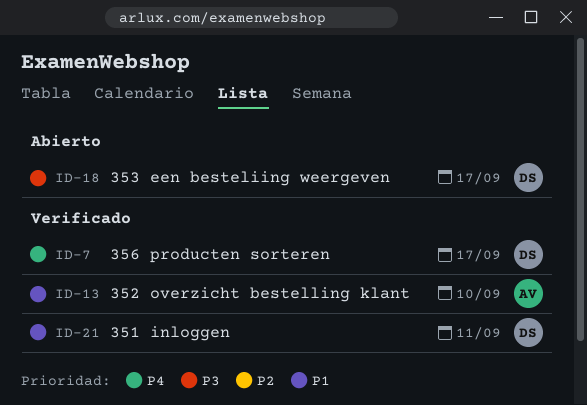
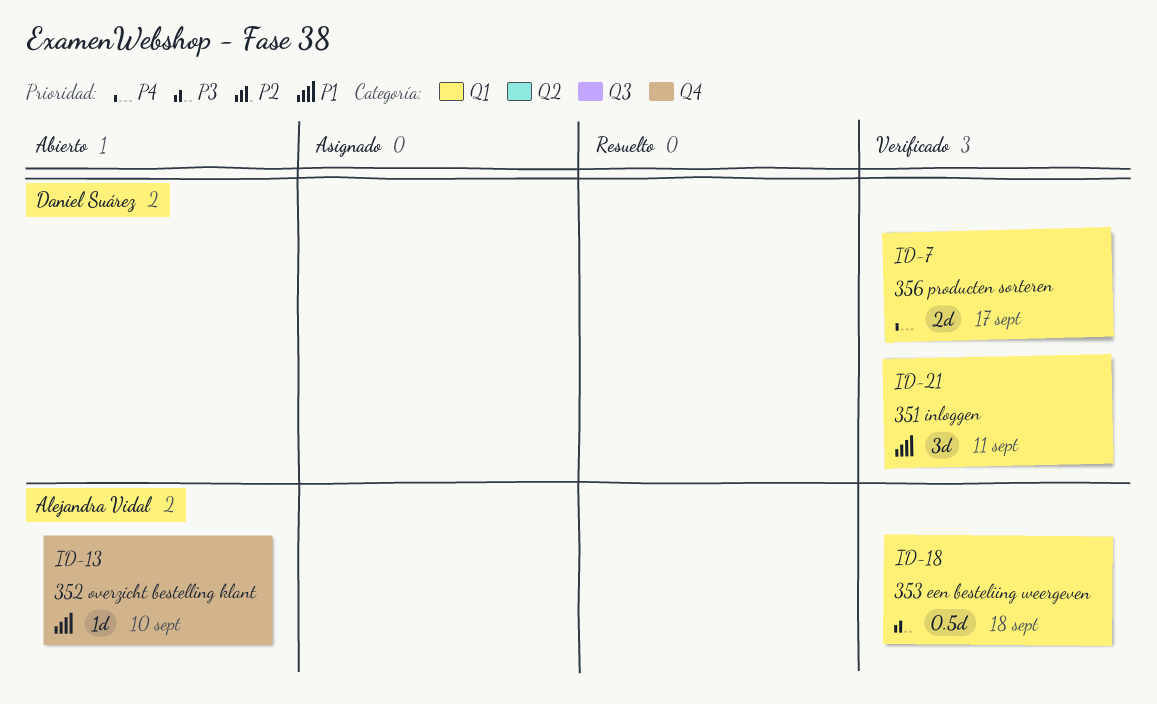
ID-13, status: Verificado -> Abierto
ID-18, status: Abierto -> Verificado
ID-18, owner: Daniel Suárez -> Alejandra Vidal
ID-18, due: Sep 17 -> Sep 18

